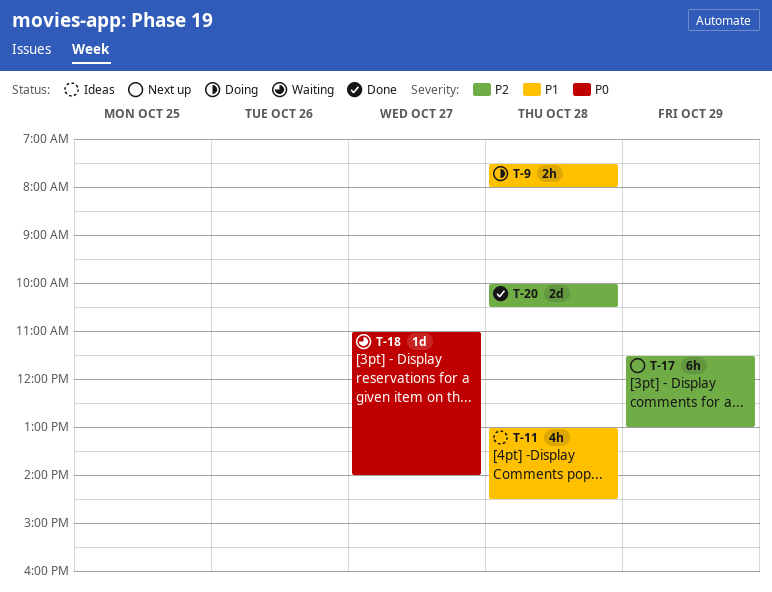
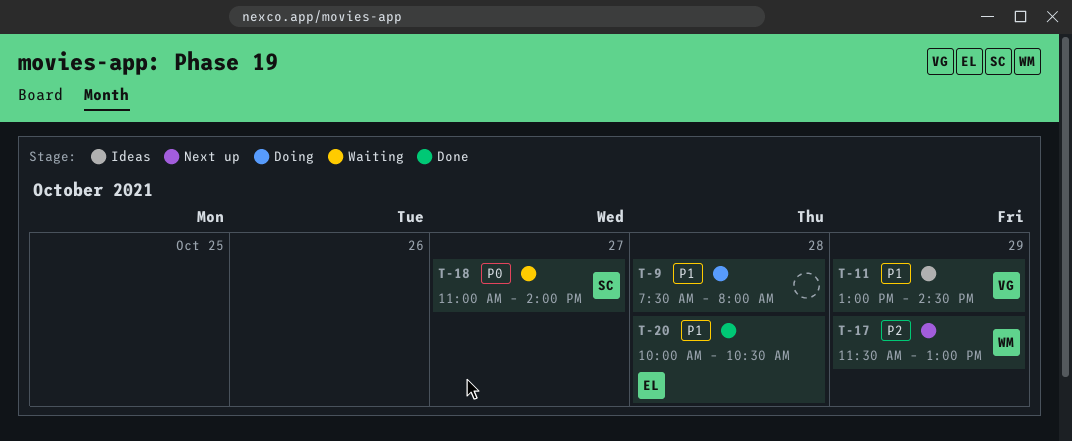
T-11, day: Oct 28 -> Oct 29
T-20, priority: P2 -> P1

